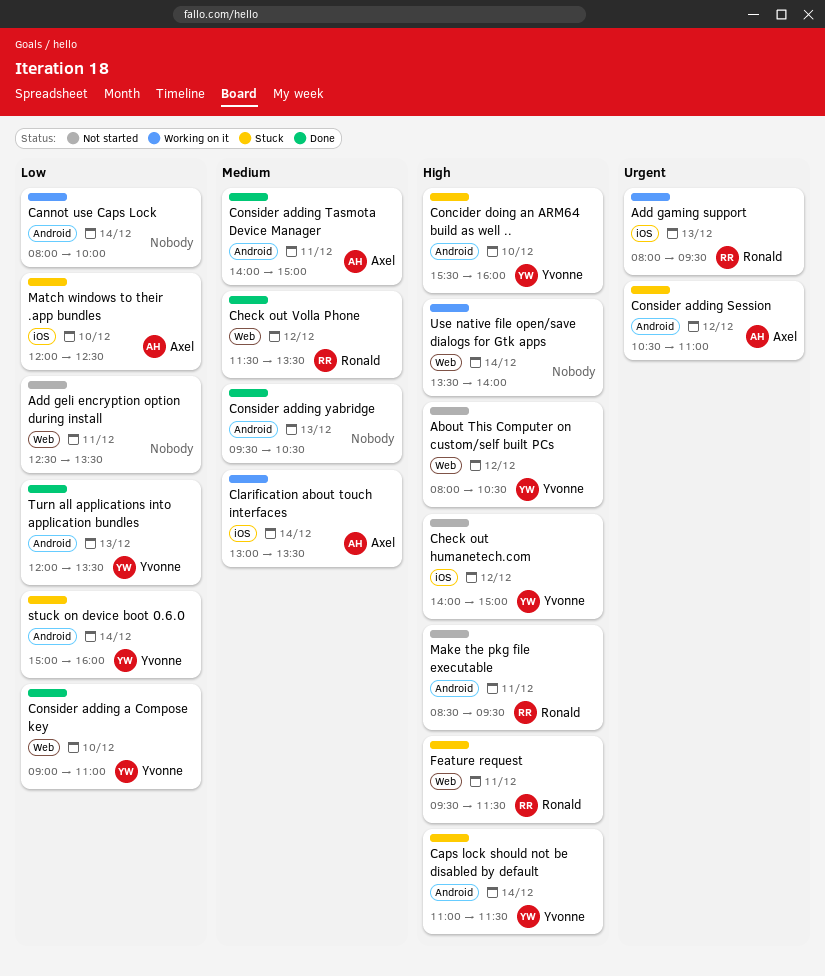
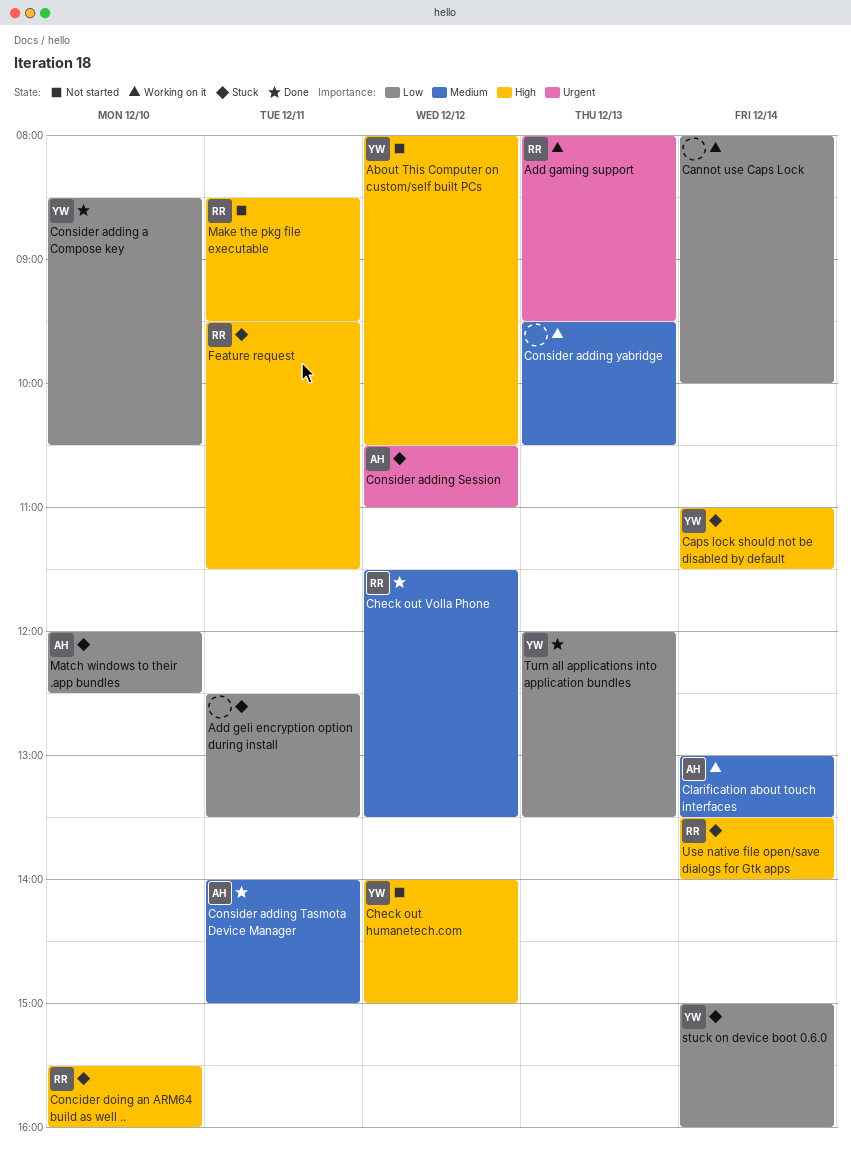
Add geli encryption option during install, status: Not started -> Stuck
Concider doing an ARM64 build as well .., owner: Yvonne -> Ronald
Consider adding a Compose key, begins: 09:00 -> 08:30
Consider adding a Compose key, ends: 11:00 -> 10:30
Consider adding yabridge, status: Done -> Working on it
Use native file open/save dialogs for Gtk apps, status: Working on it -> Stuck
Use native file open/save dialogs for Gtk apps, owner: none -> Ronald

